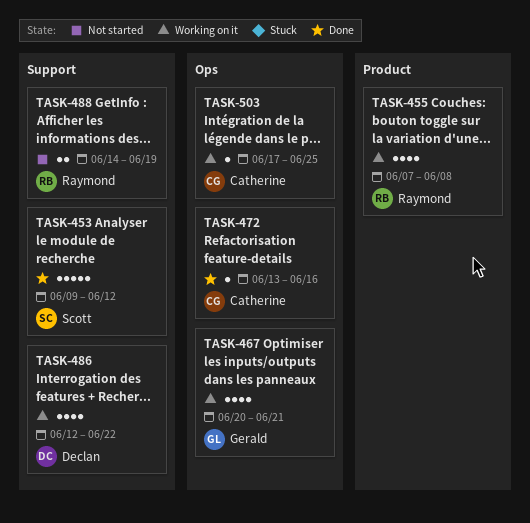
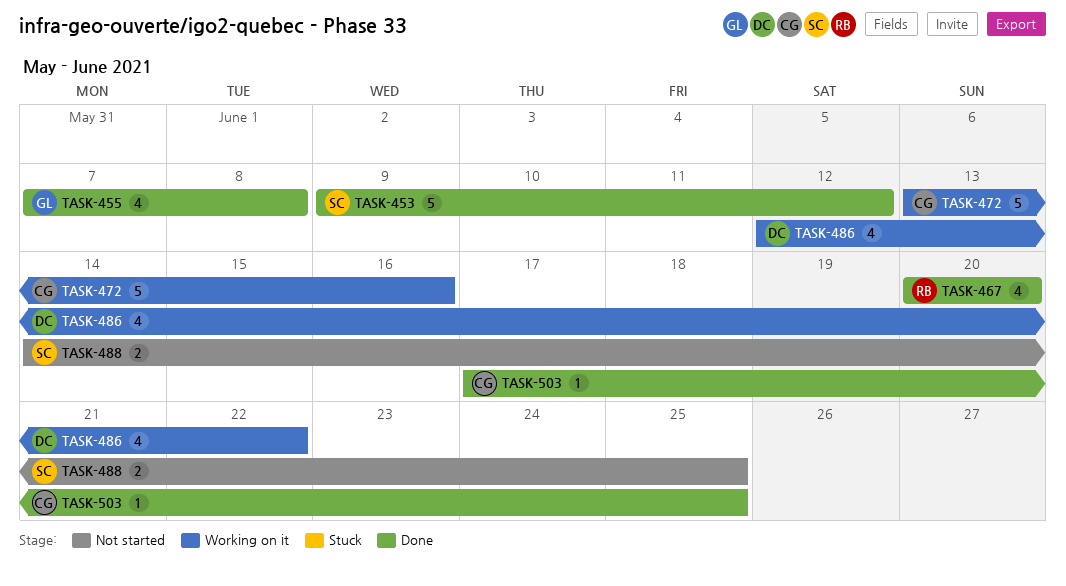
TASK-455, status: Working on it -> Done
TASK-455, owner: Raymond -> Gerald
TASK-467, status: Working on it -> Done
TASK-467, owner: Gerald -> Raymond
TASK-467, due: Jun 21 -> Jun 20
TASK-472, status: Done -> Working on it
TASK-472, estimate: 1 -> 5
TASK-488, owner: Raymond -> Scott
TASK-488, due: Jun 19 -> Jun 25
TASK-503, status: Working on it -> Done

